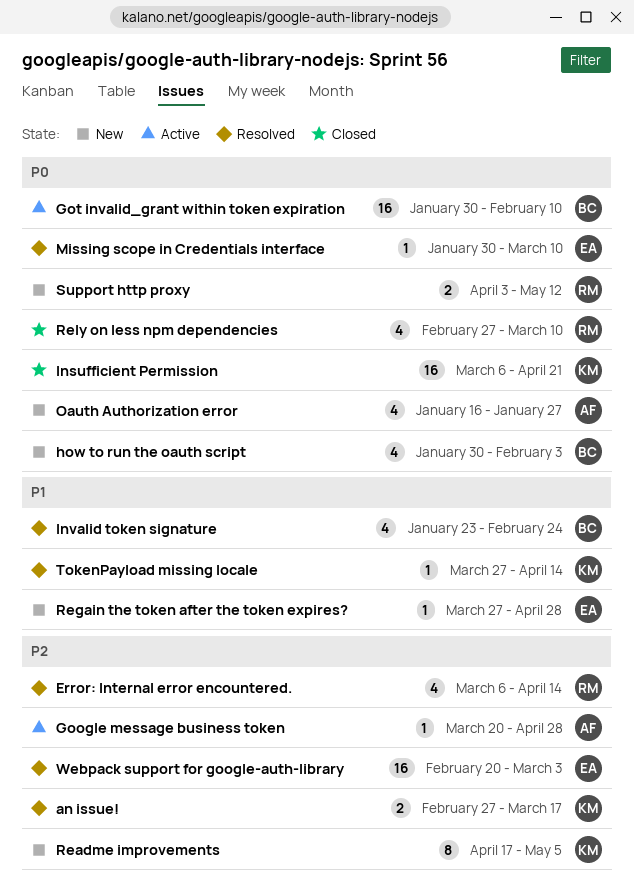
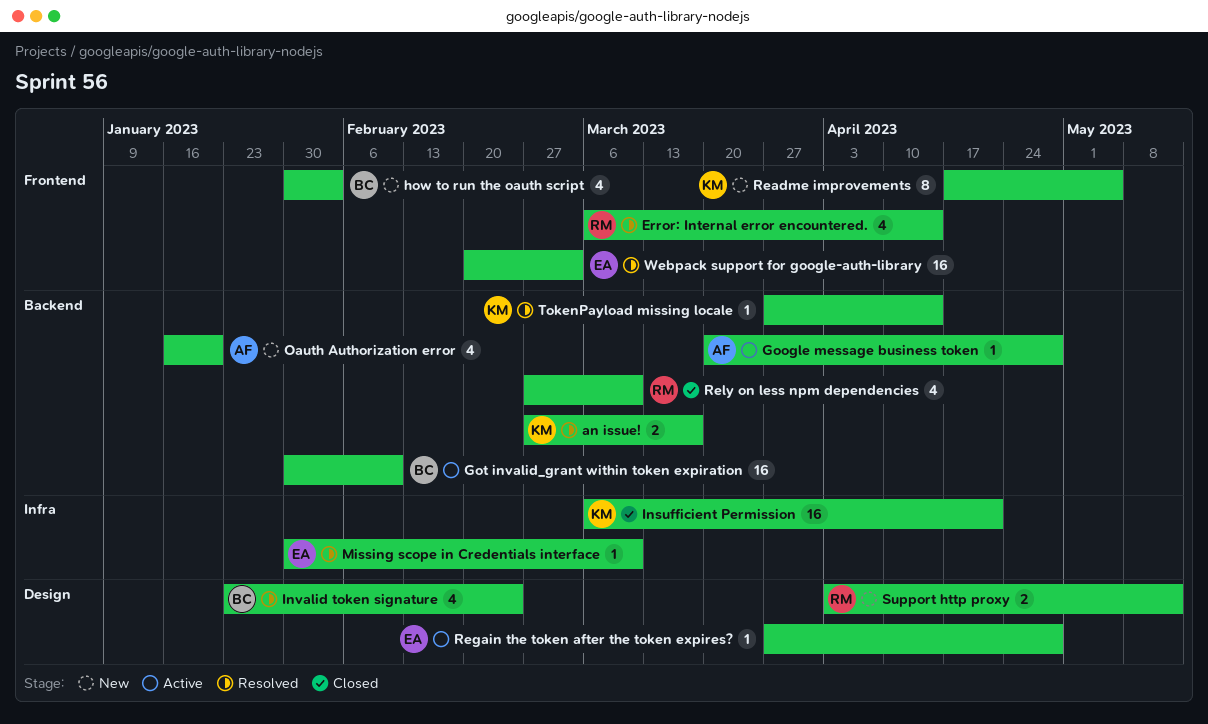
Oauth Authorization error, due: Jan 27 -> Jan 20
Regain the token after the token expires?, status: New -> Active

